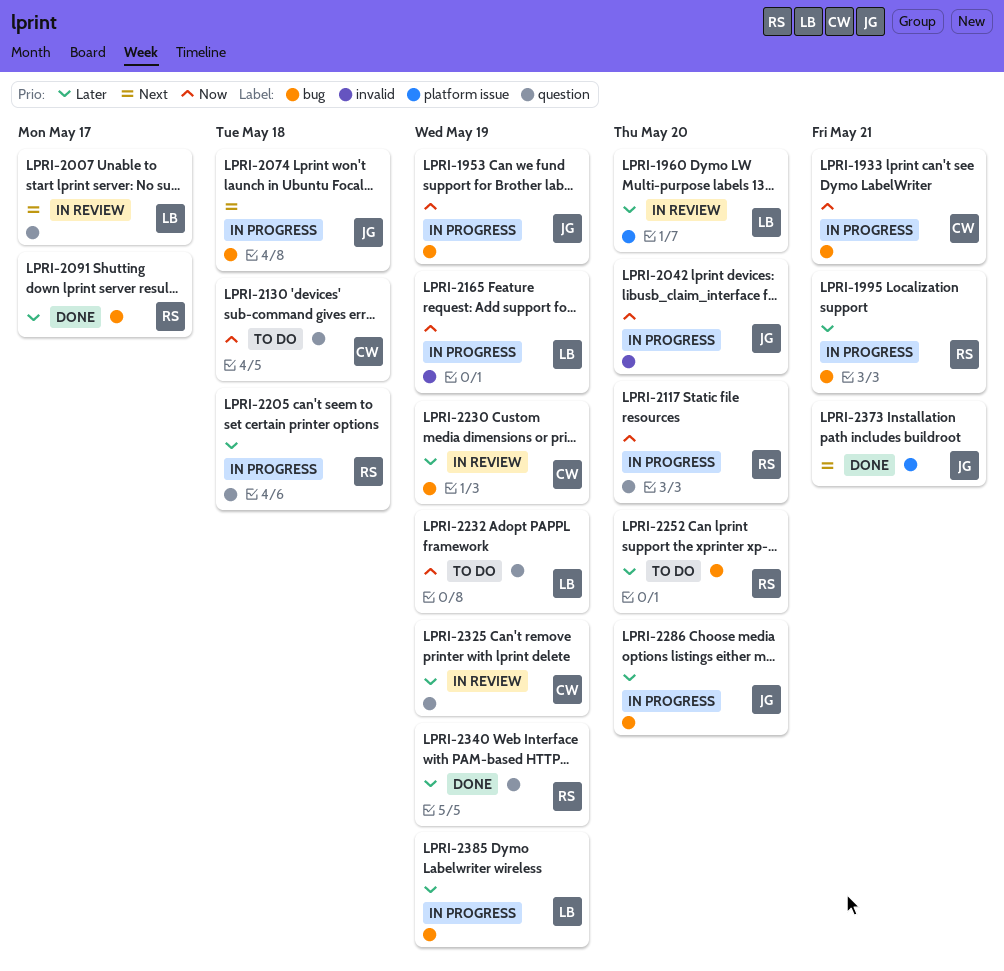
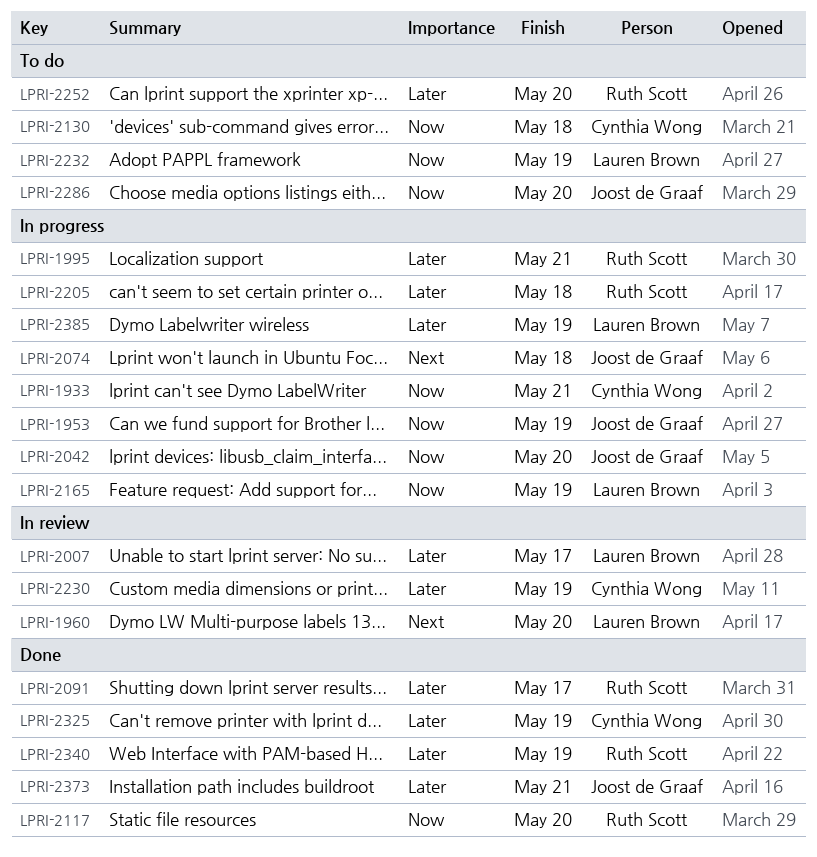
LPRI-1960, priority: Later -> Next
LPRI-2007, priority: Next -> Later
LPRI-2117, status: In progress -> Done
LPRI-2286, status: In progress -> To do
LPRI-2286, priority: Later -> Now
LPRI-2325, status: In review -> Done
LPRI-2373, priority: Next -> Later

